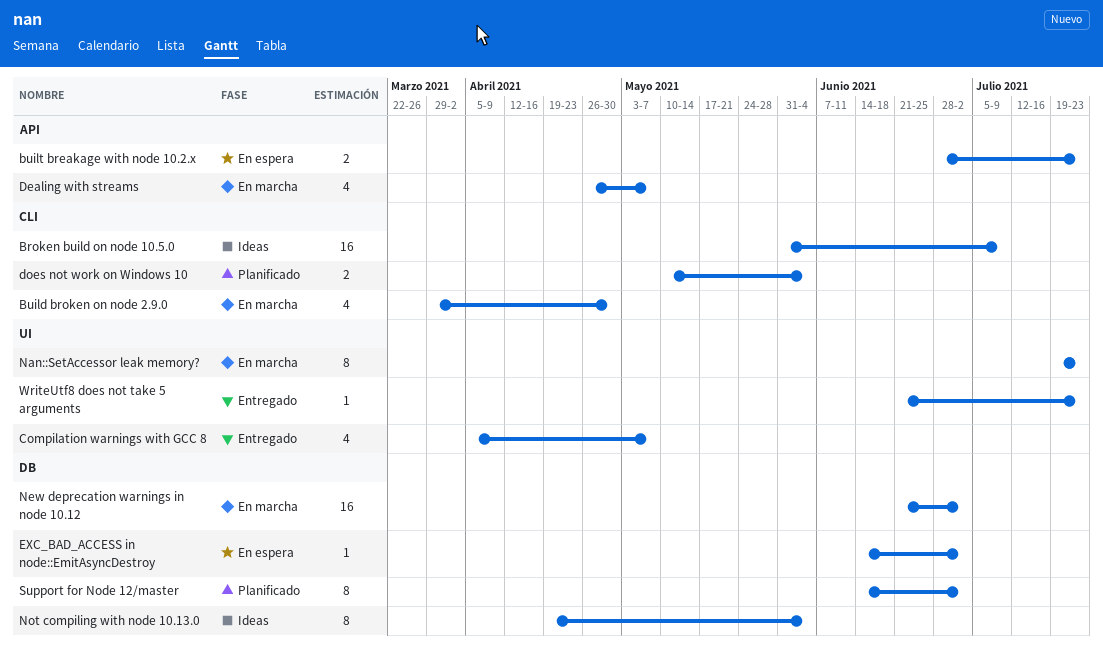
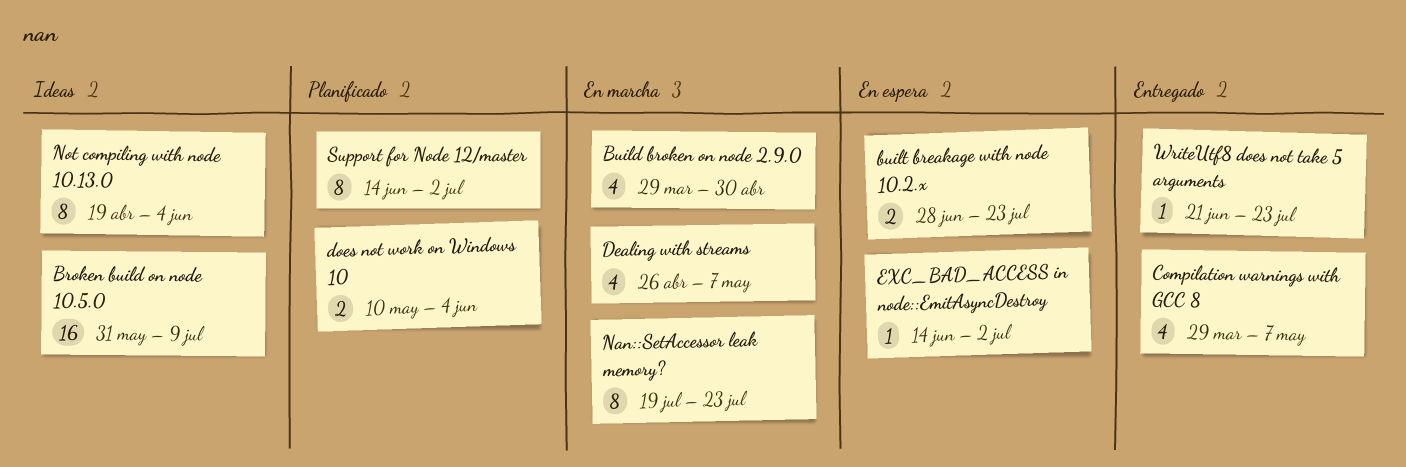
Compilation warnings with GCC 8, start: Apr 5 -> Mar 29
New deprecation warnings in node 10.12: present -> none

